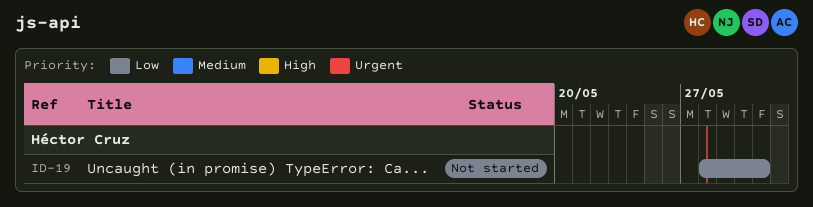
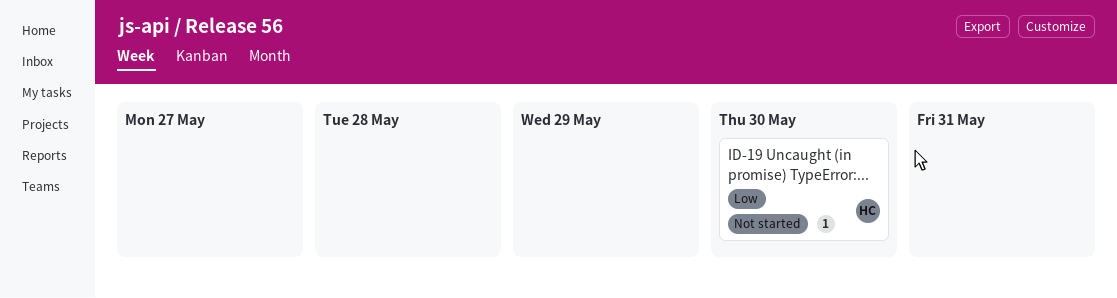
ID-19, due: May 31 -> May 30

